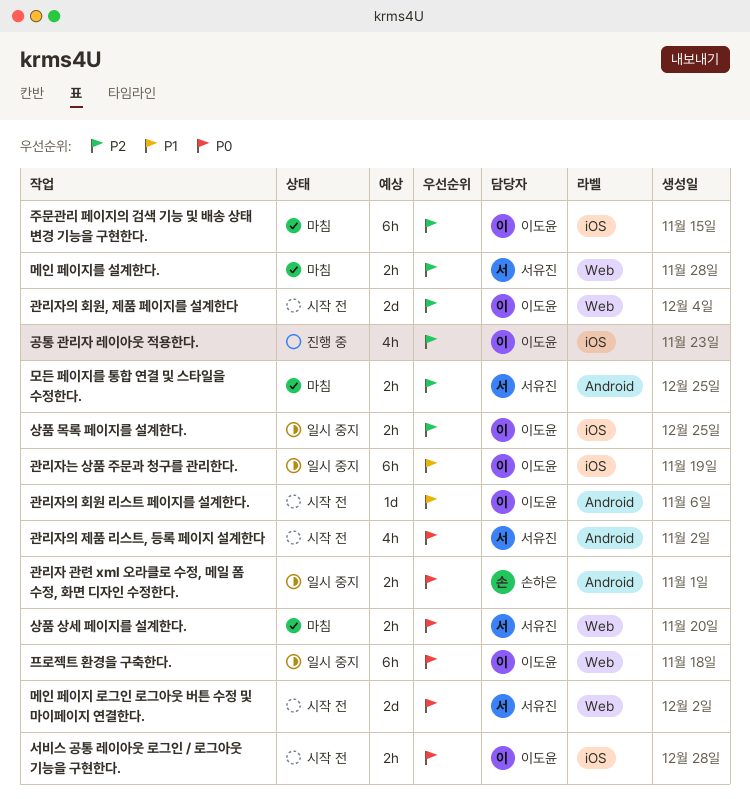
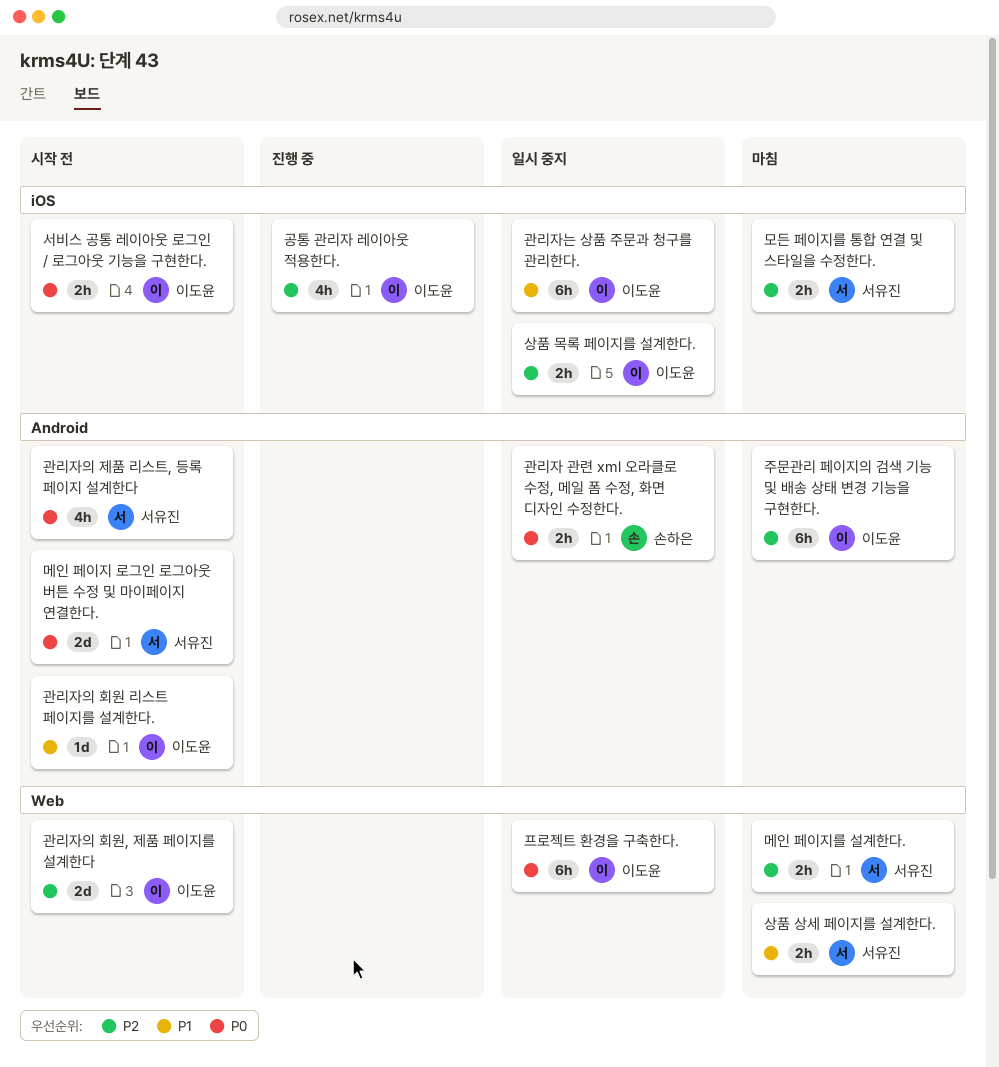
메인 페이지 로그인 로그아웃 버튼 수정 및 마이페이지 연결한다., label: Web -> Android
모든 페이지를 통합 연결 및 스타일을 수정한다., label: Android -> iOS
상품 상세 페이지를 설계한다., priority: P0 -> P1
주문관리 페이지의 검색 기능 및 배송 상태 변경 기능을 구현한다., label: iOS -> Android

